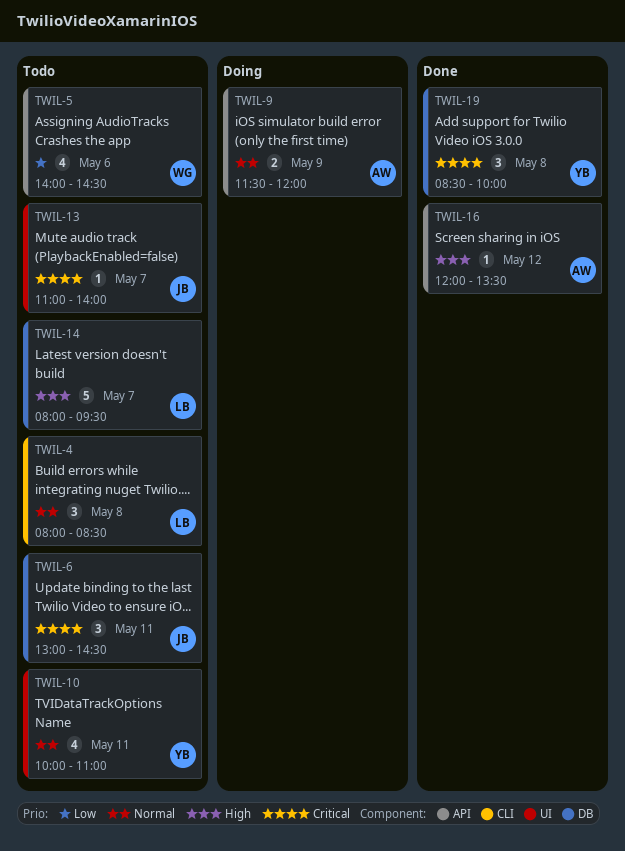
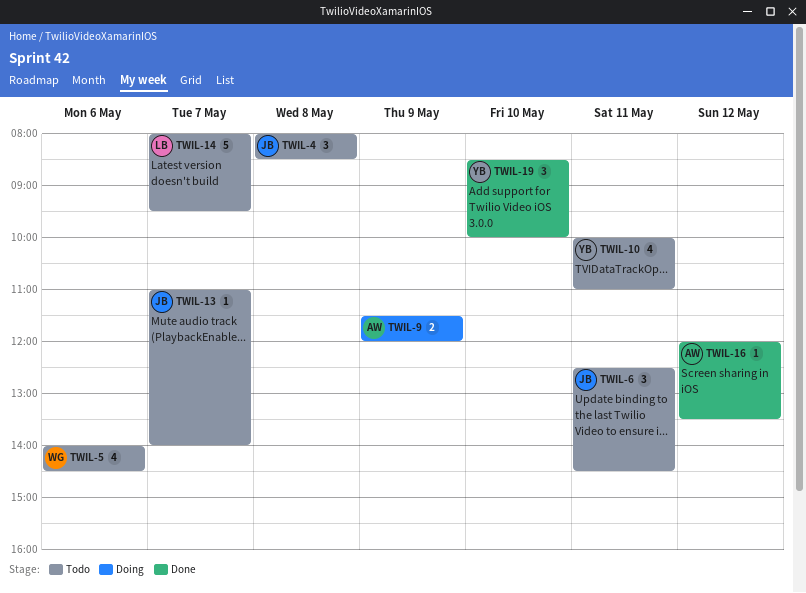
TWIL-4, owner: LB -> JB
TWIL-6, begins: 13:00 -> 12:30
TWIL-19, day: May 8 -> May 10

